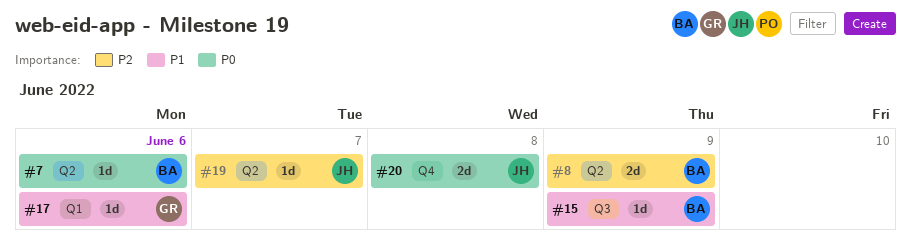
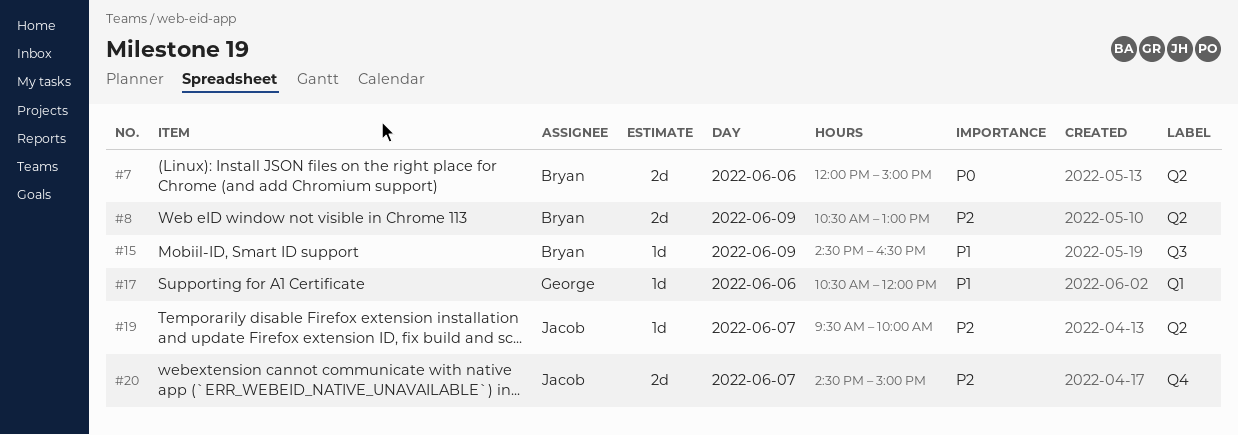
#7, estimate: 1d -> 2d
#20, priority: P0 -> P2
#20, day: Jun 8 -> Jun 7

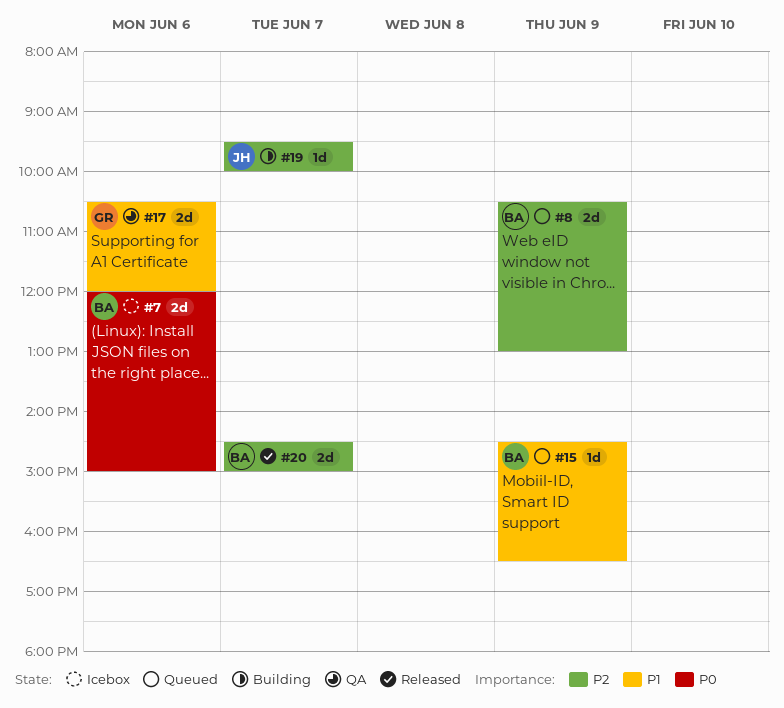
#17, estimate: 1d -> 2d
#20, owner: Jacob -> Bryan

